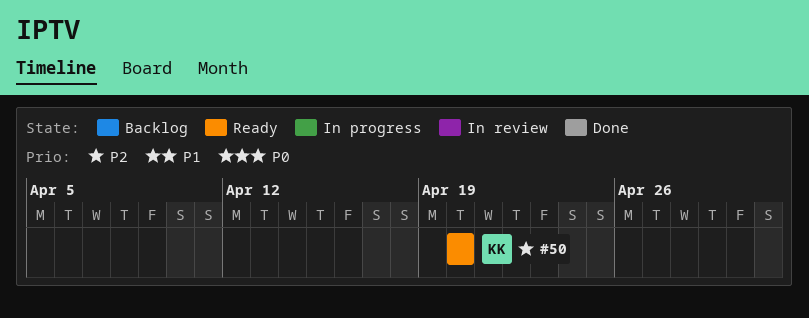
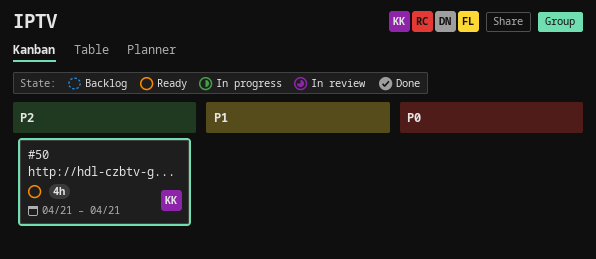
#50, start: Apr 20 -> Apr 21
#50, due: Apr 20 -> Apr 21

